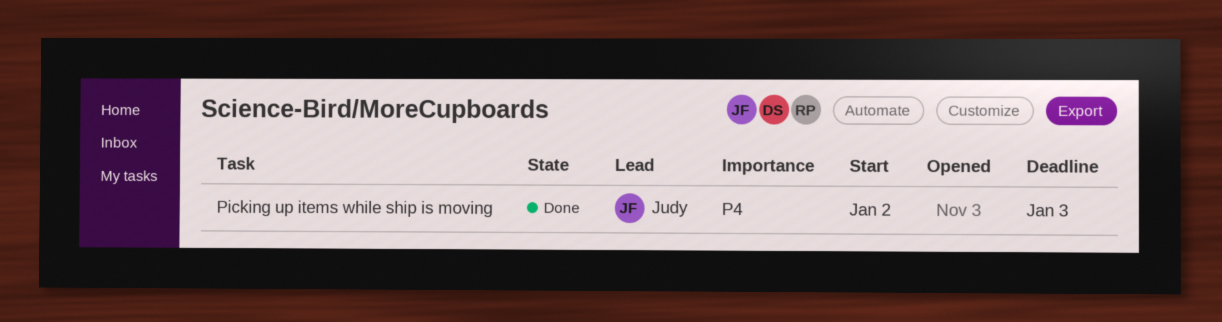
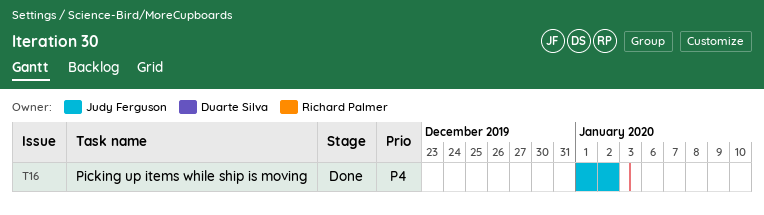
Picking up items while ship is moving, start: Jan 2 -> Jan 1
Picking up items while ship is moving, due: Jan 3 -> Jan 2

